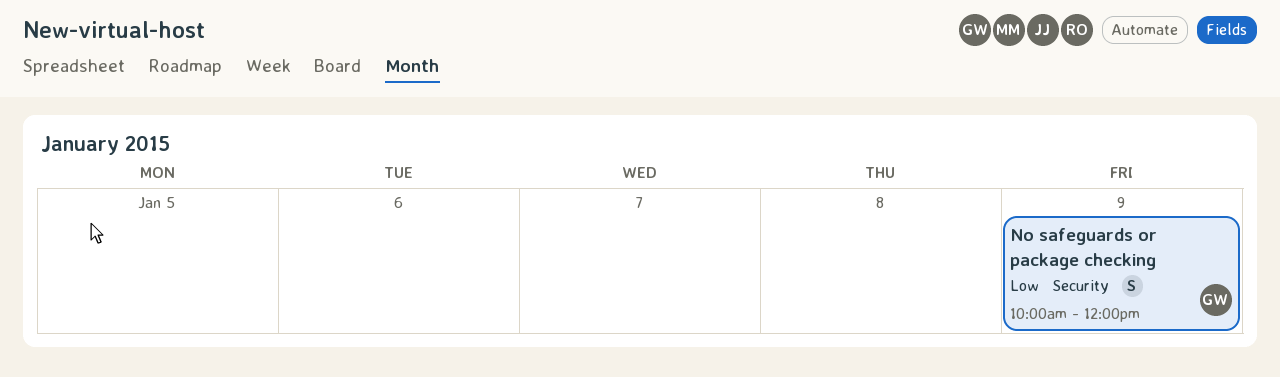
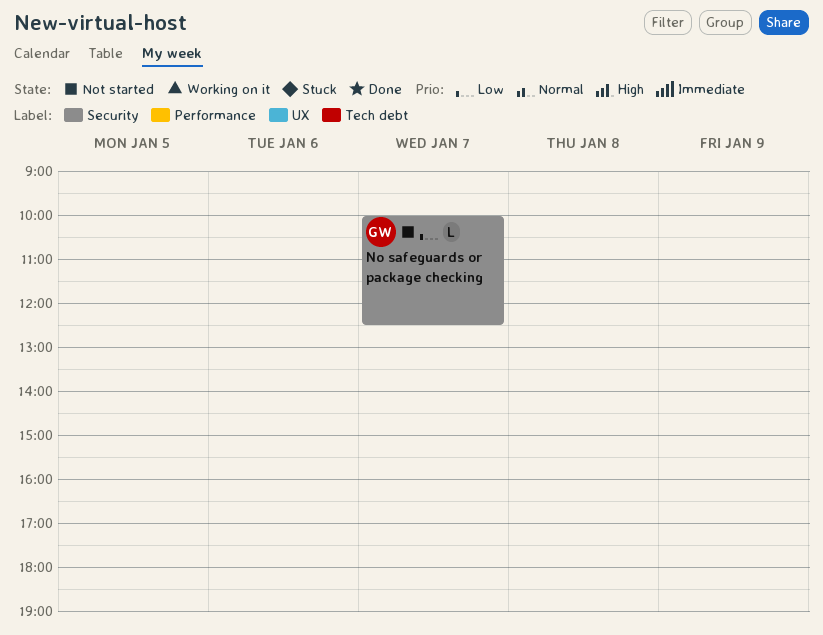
No safeguards or package checking, estimate: S -> L
No safeguards or package checking, day: Jan 9 -> Jan 7
No safeguards or package checking, ends: 12:00 -> 12:30

